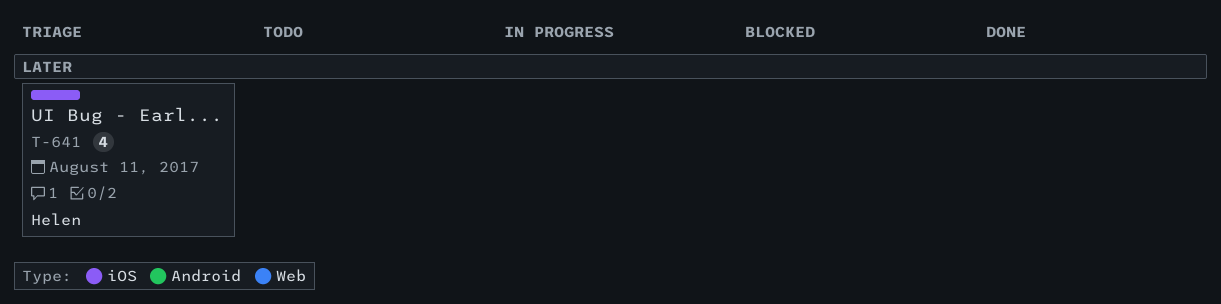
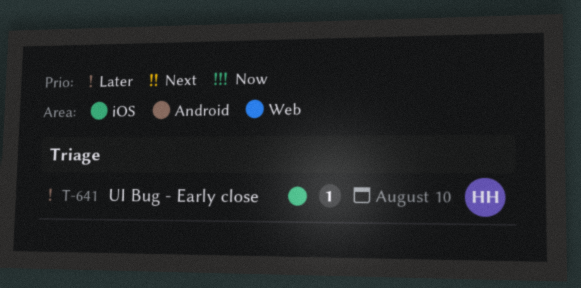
T-641, estimate: 4 -> 1
T-641, due: Aug 11 -> Aug 10

